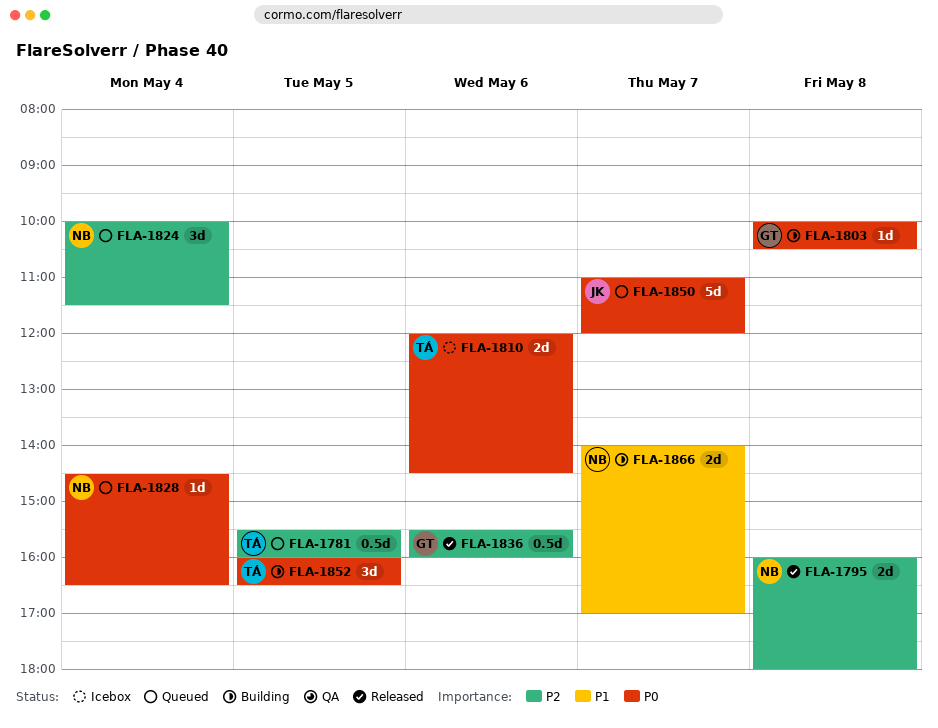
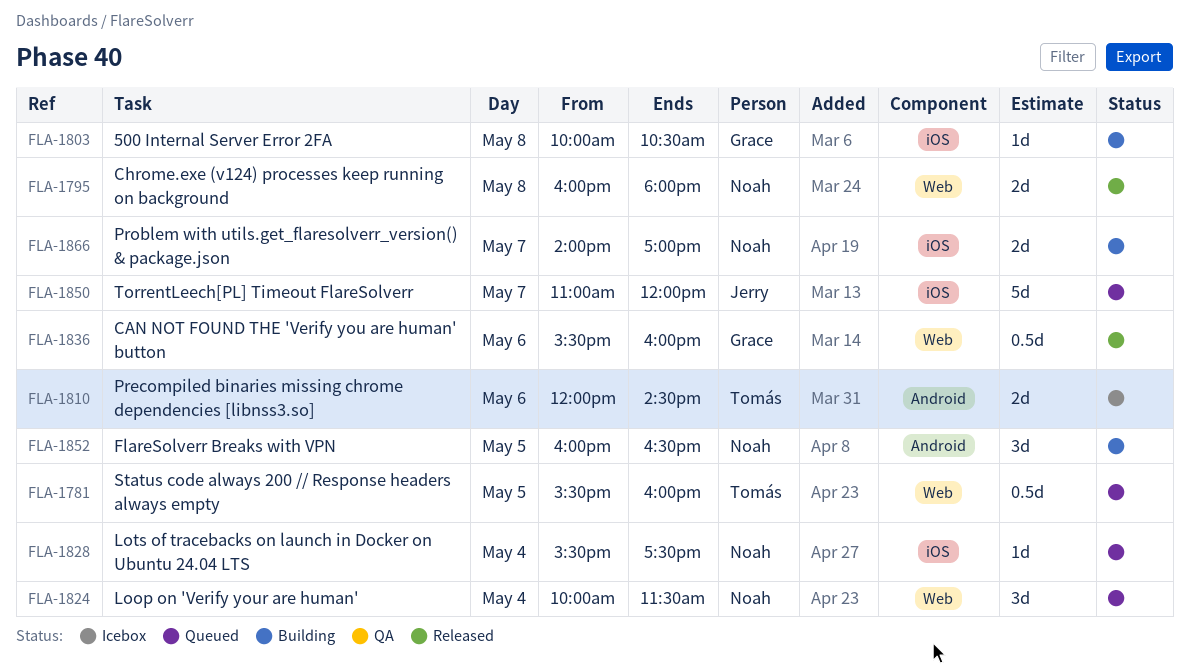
FLA-1828, begins: 14:30 -> 15:30
FLA-1828, ends: 16:30 -> 17:30
FLA-1852, owner: Tomás -> Noah

